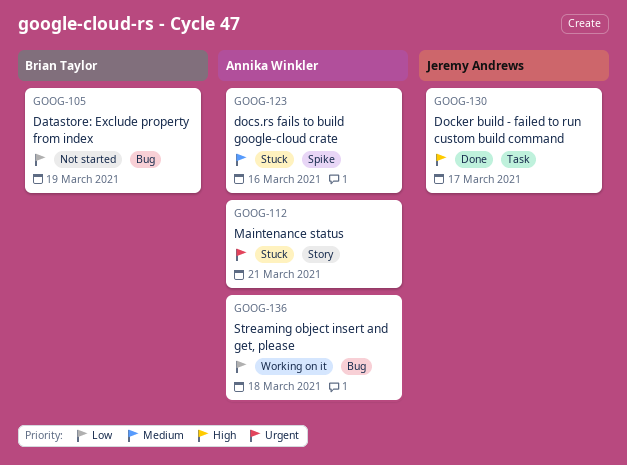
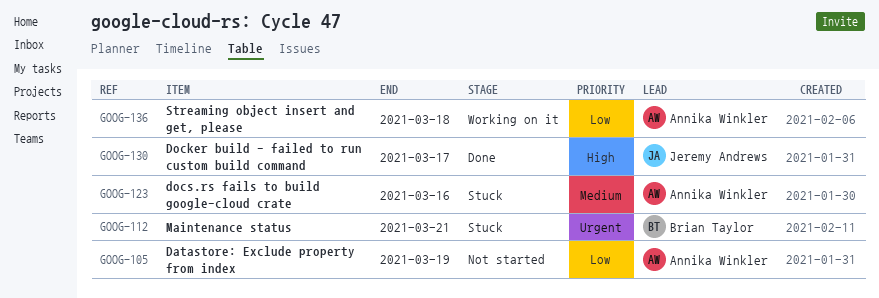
GOOG-105, owner: Brian Taylor -> Annika Winkler
GOOG-112, owner: Annika Winkler -> Brian Taylor

